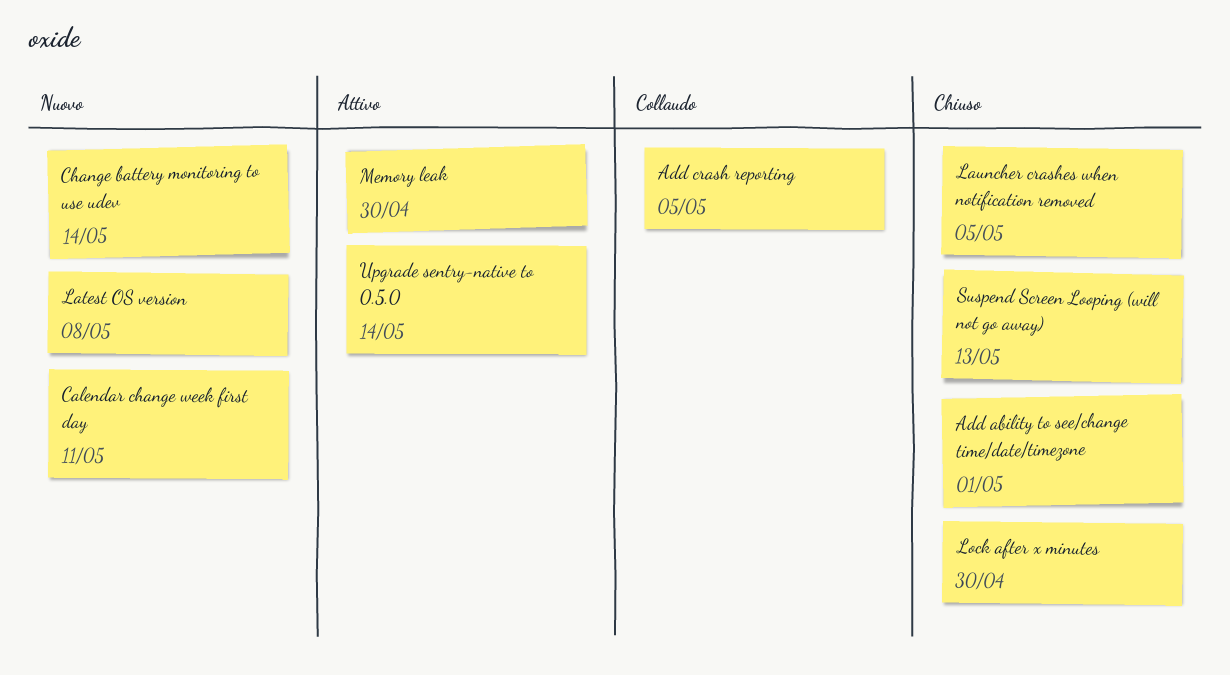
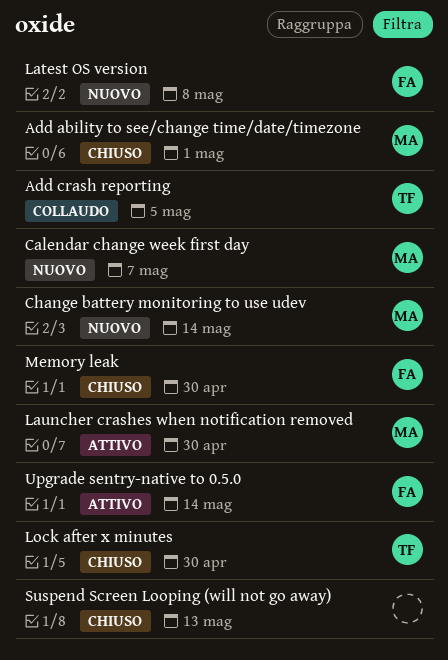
Calendar change week first day, due: May 11 -> May 7
Launcher crashes when notification removed, status: Chiuso -> Attivo
Launcher crashes when notification removed, due: May 5 -> Apr 30
Memory leak, status: Attivo -> Chiuso

